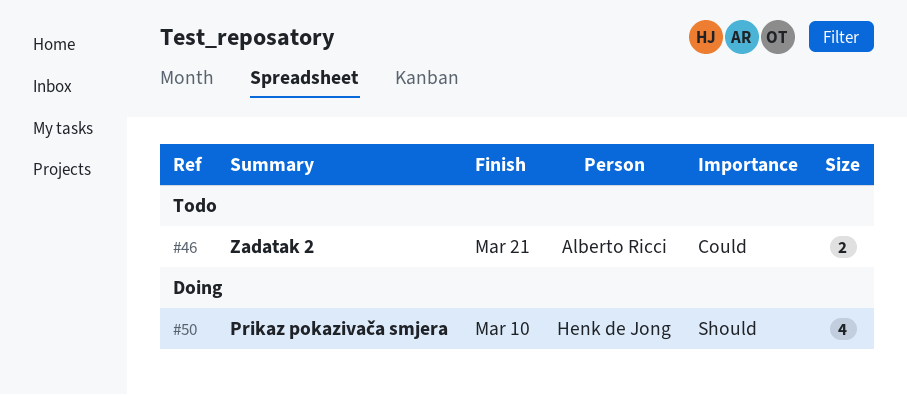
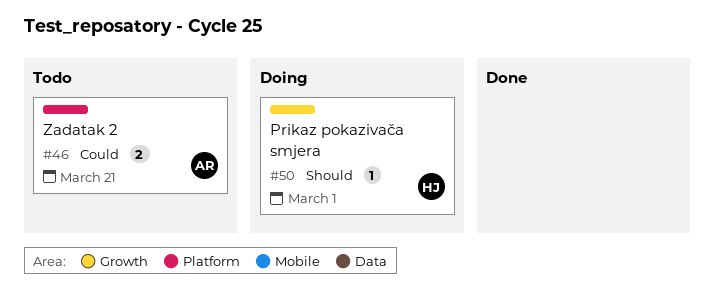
#50, estimate: 4 -> 1
#50, due: Mar 10 -> Mar 1

